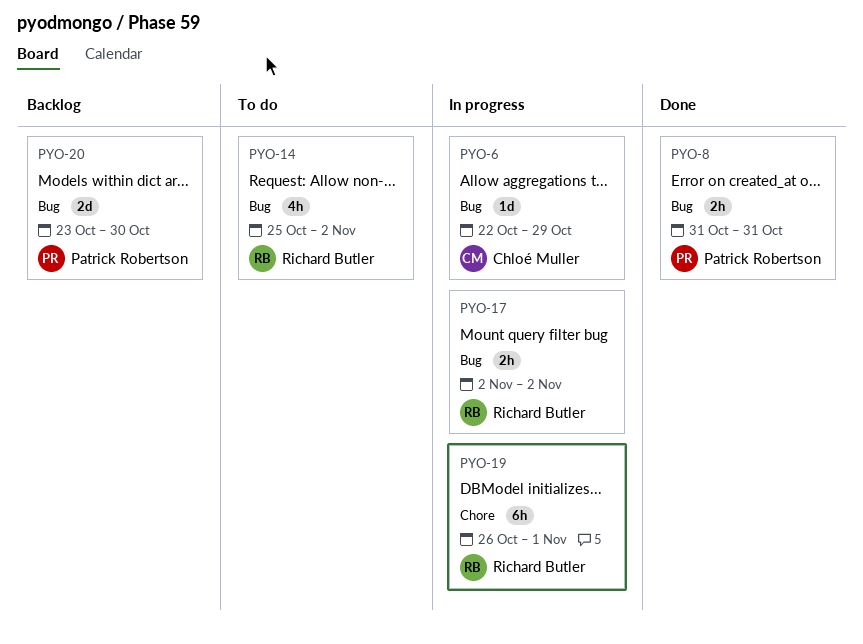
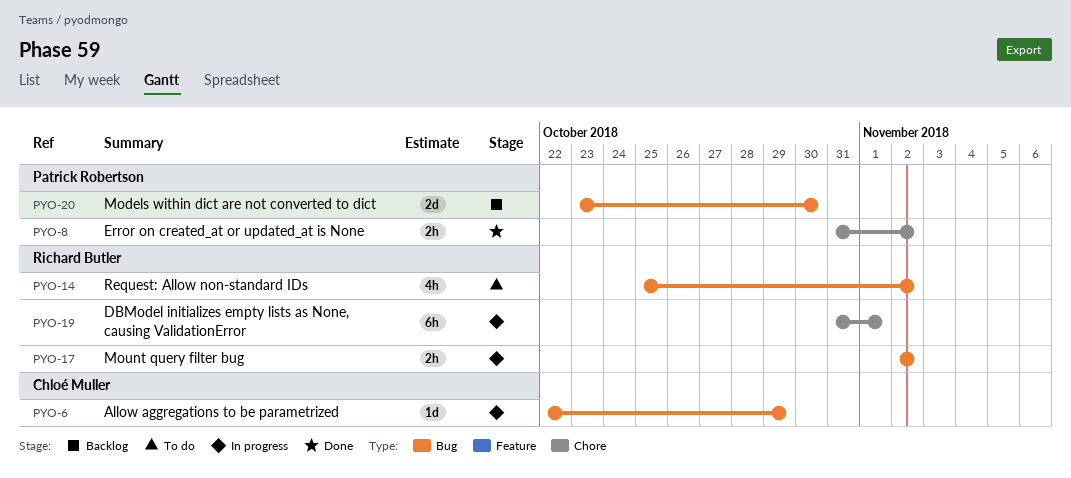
PYO-8, label: Bug -> Chore
PYO-8, due: Oct 31 -> Nov 2
PYO-19, start: Oct 26 -> Oct 31

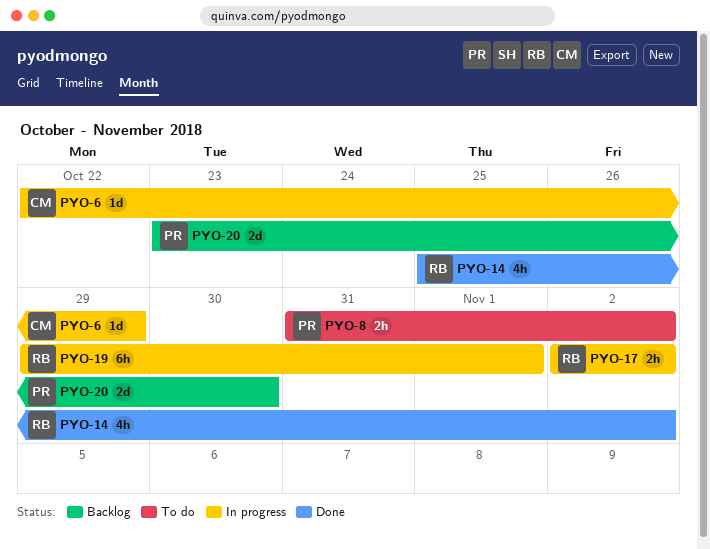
PYO-8, status: Done -> To do
PYO-14, status: To do -> Done
PYO-19, start: Oct 31 -> Oct 29

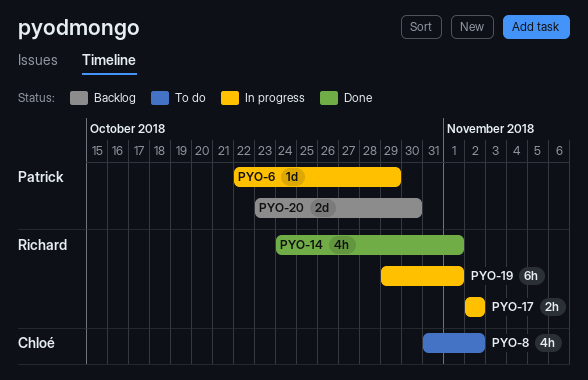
PYO-6, owner: Chloé -> Patrick
PYO-8, owner: Patrick -> Chloé
PYO-8, estimate: 2h -> 4h
PYO-14, start: Oct 25 -> Oct 24
PYO-14, due: Nov 2 -> Nov 1

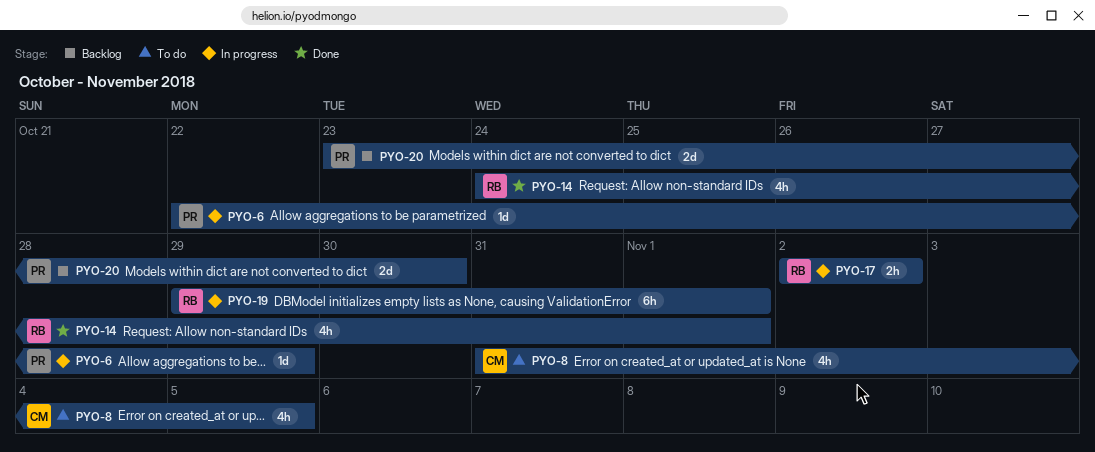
PYO-8, due: Nov 2 -> Nov 5

